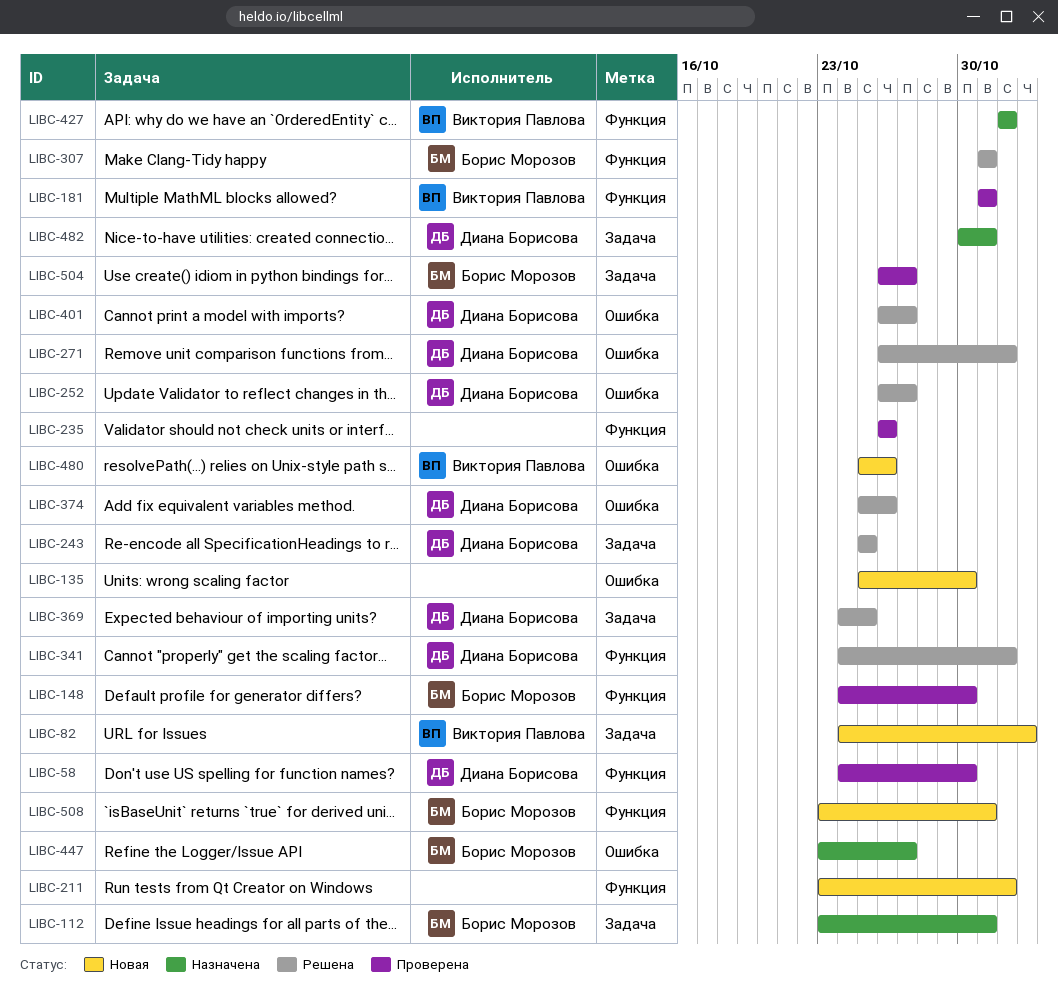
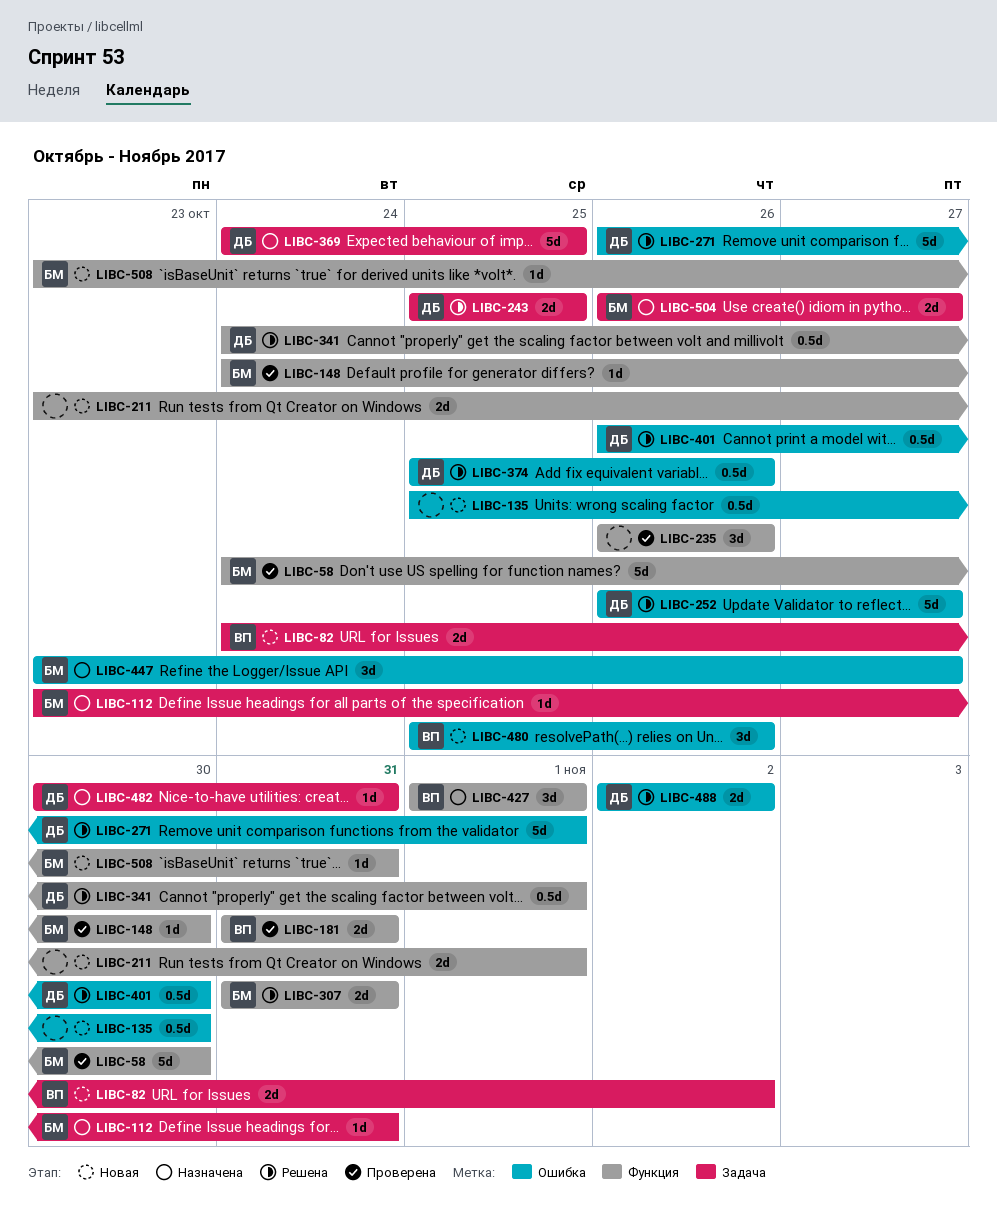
LIBC-58, owner: Диана Борисова -> Борис Морозов
LIBC-369, status: Решена -> Назначена
LIBC-401, due: Oct 27 -> Oct 30
LIBC-488: none -> present
LIBC-504, status: Проверена -> Назначена

